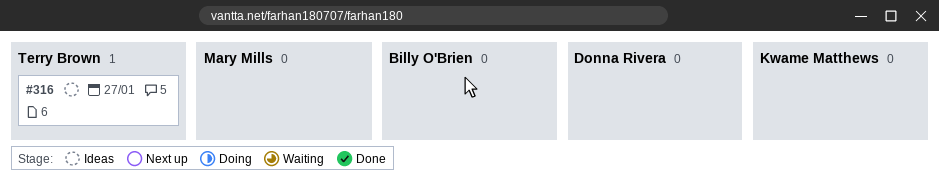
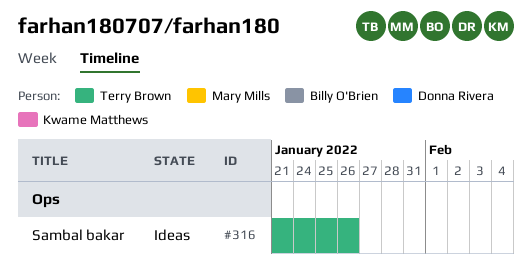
#316, due: Jan 27 -> Jan 26

